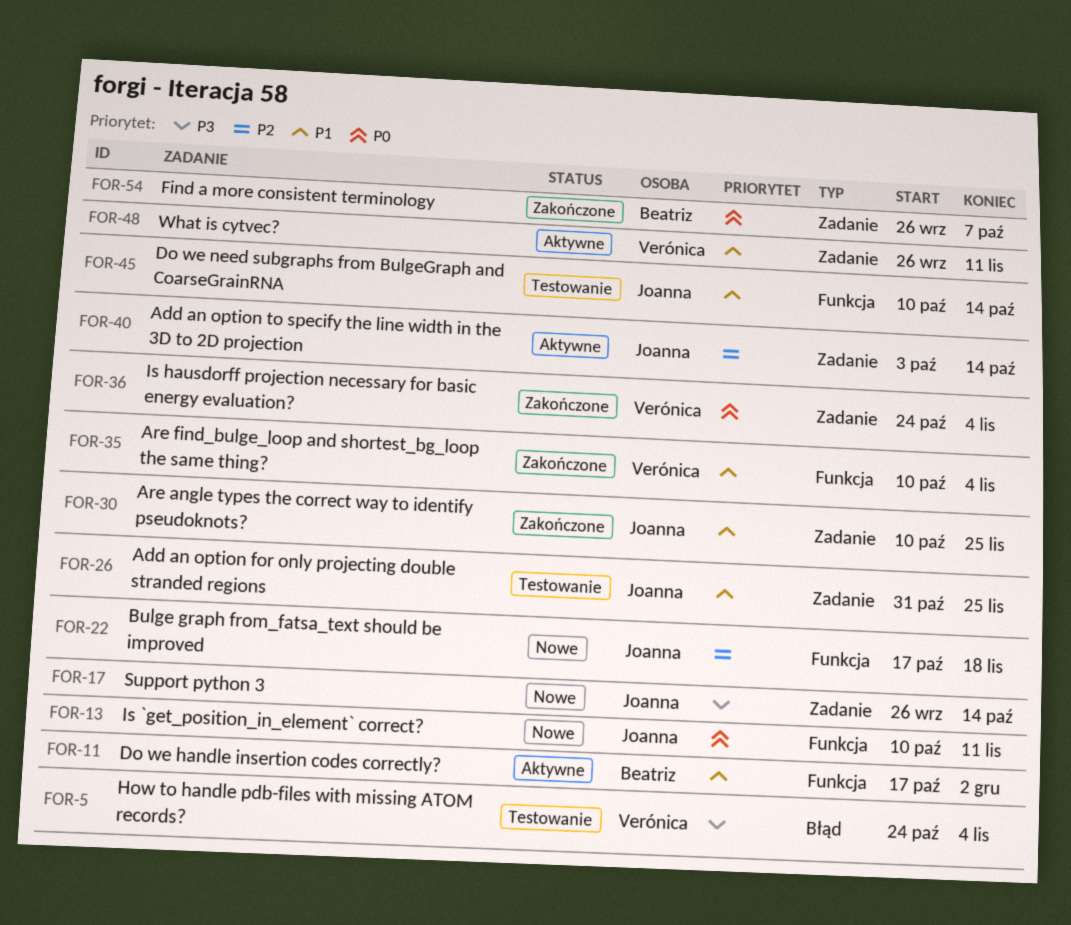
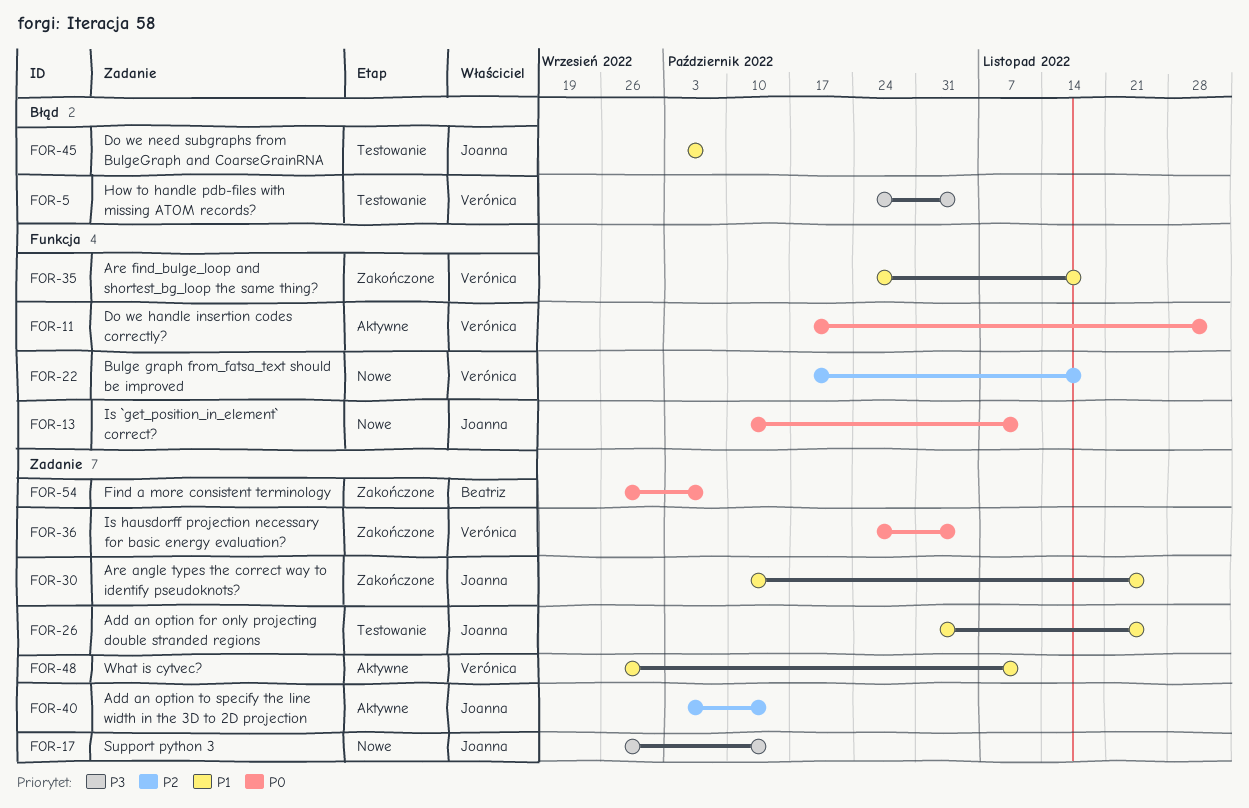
FOR-11, owner: Beatriz -> Verónica
FOR-11, priority: P1 -> P0
FOR-22, owner: Joanna -> Verónica
FOR-35, start: Oct 10 -> Oct 24
FOR-35, due: Nov 4 -> Nov 18
FOR-45, label: Funkcja -> Błąd
FOR-45, start: Oct 10 -> Oct 3
FOR-45, due: Oct 14 -> Oct 7

